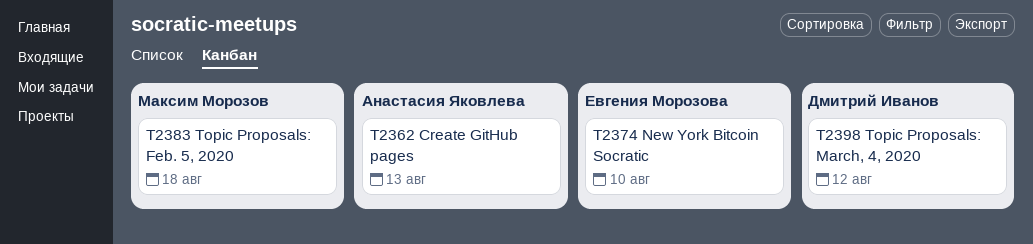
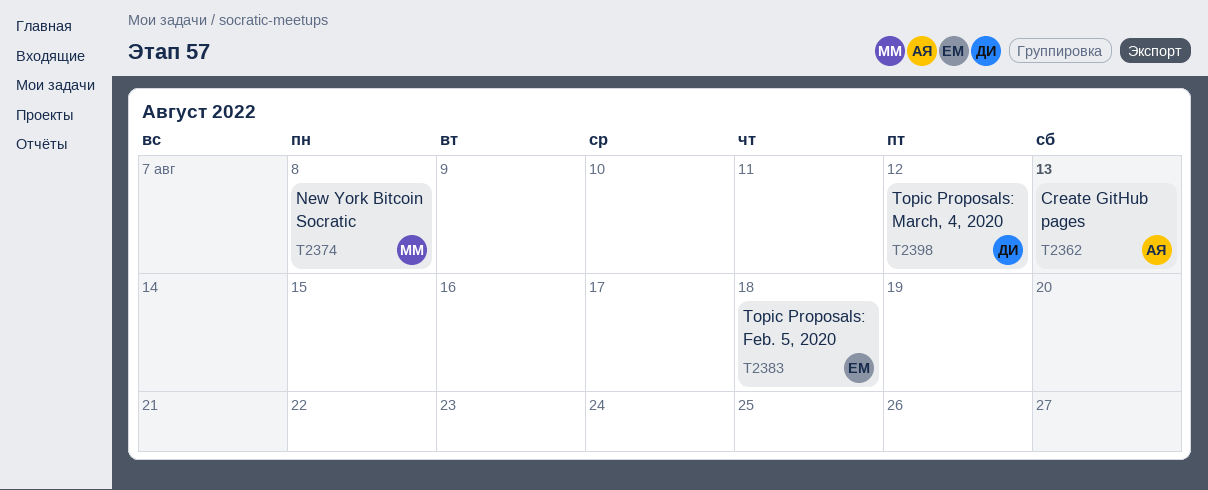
T2374, owner: Евгения Морозова -> Максим Морозов
T2374, due: Aug 10 -> Aug 8
T2383, owner: Максим Морозов -> Евгения Морозова

